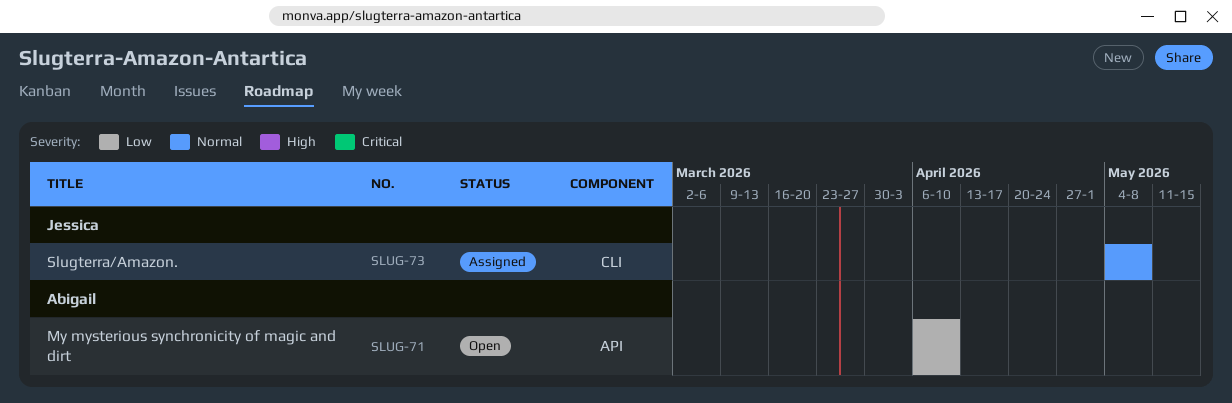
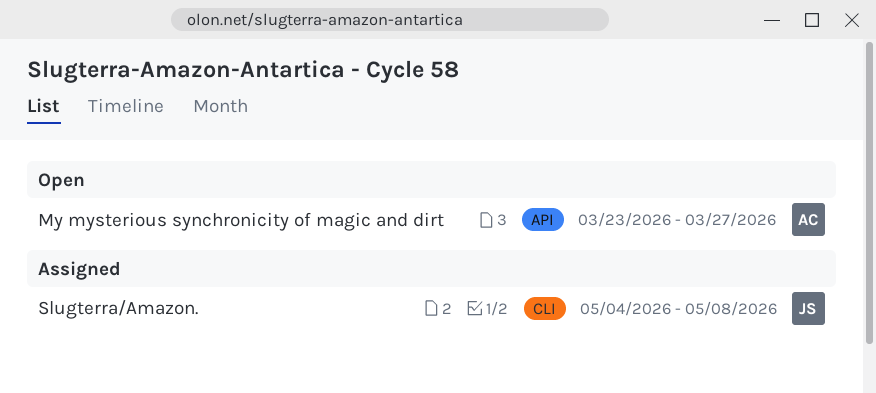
My mysterious synchronicity of magic and dirt, start: Apr 6 -> Mar 23
My mysterious synchronicity of magic and dirt, due: Apr 10 -> Mar 27

